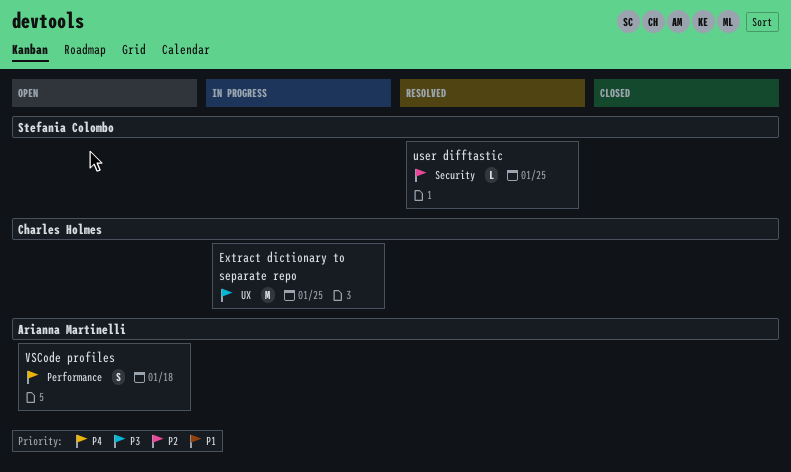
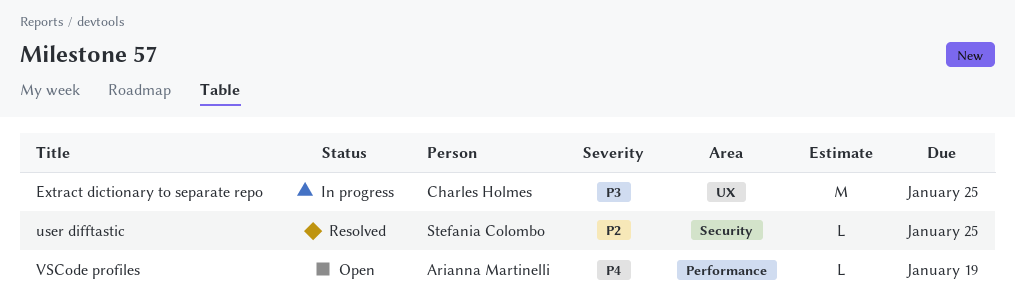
VSCode profiles, estimate: S -> L
VSCode profiles, due: Jan 18 -> Jan 19

